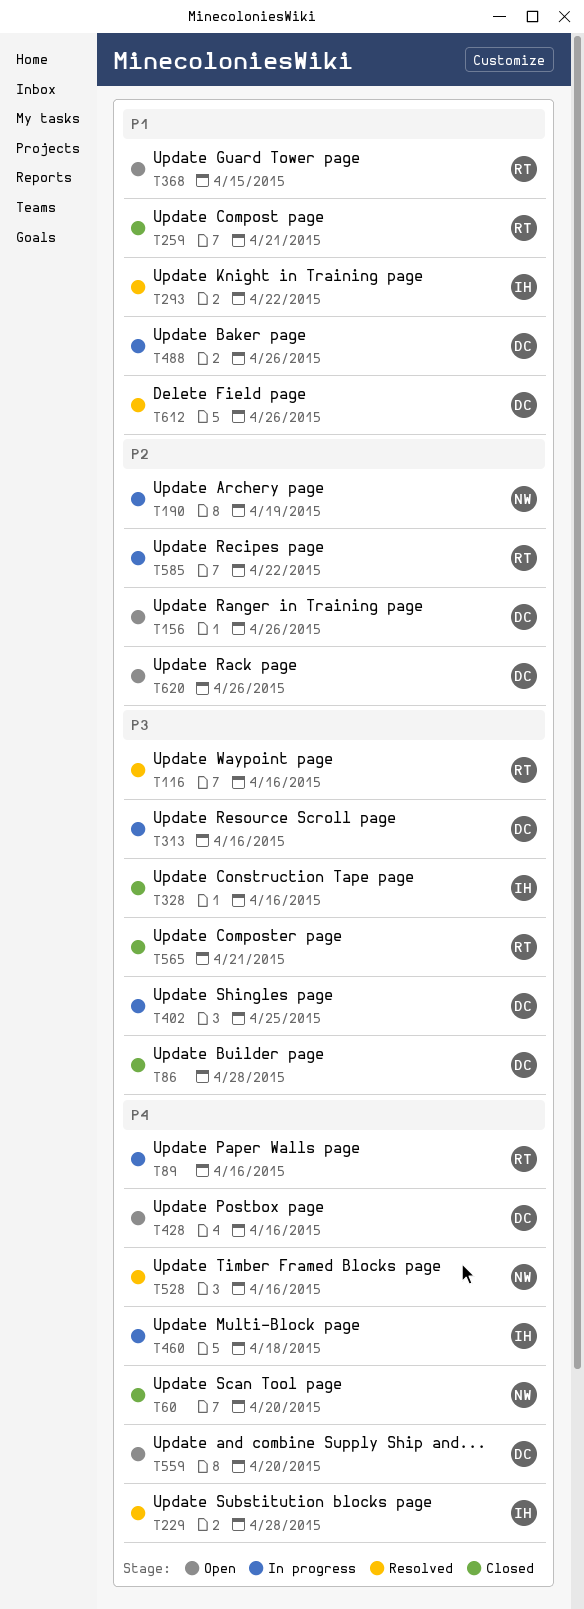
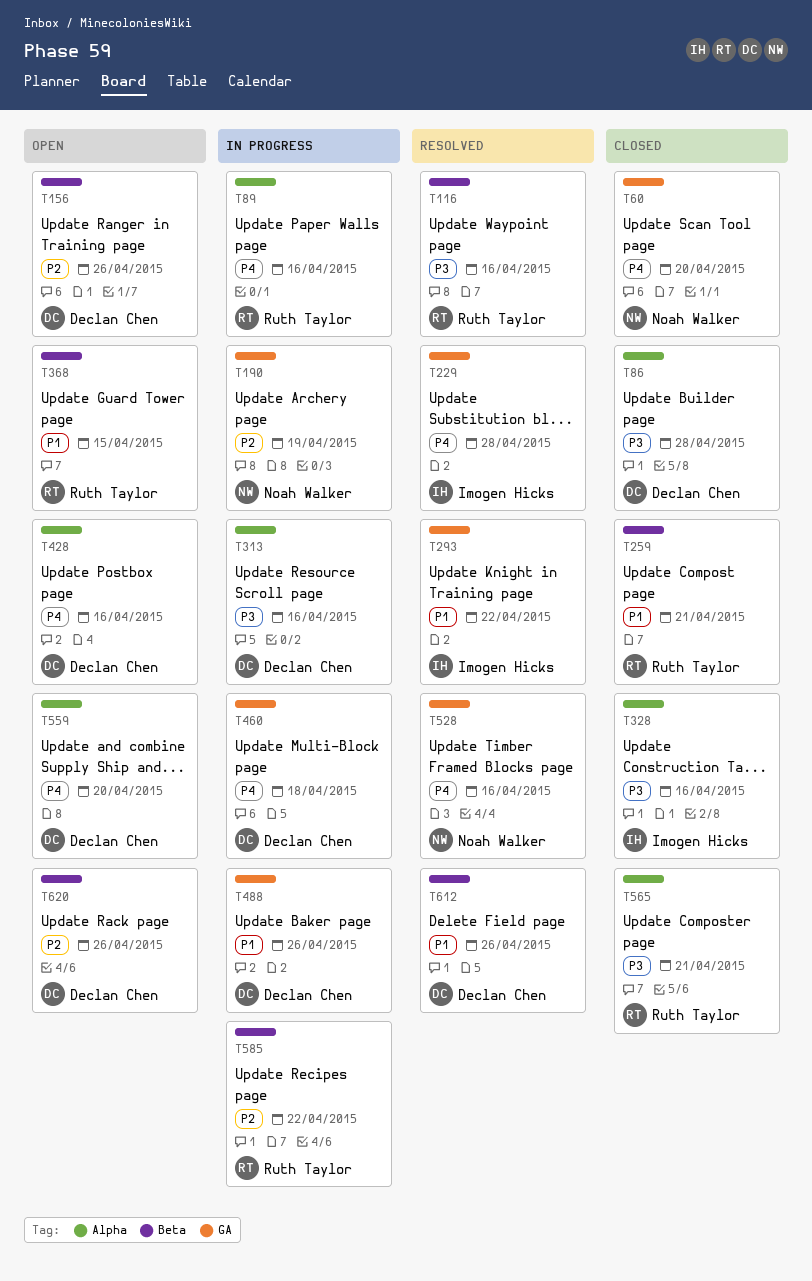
T402: present -> none
T460, owner: Imogen Hicks -> Declan Chen

